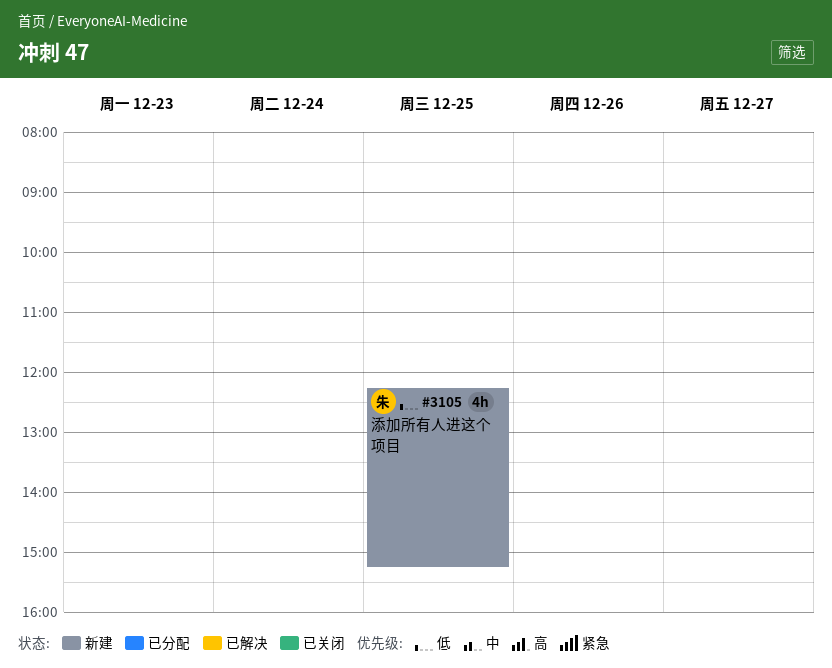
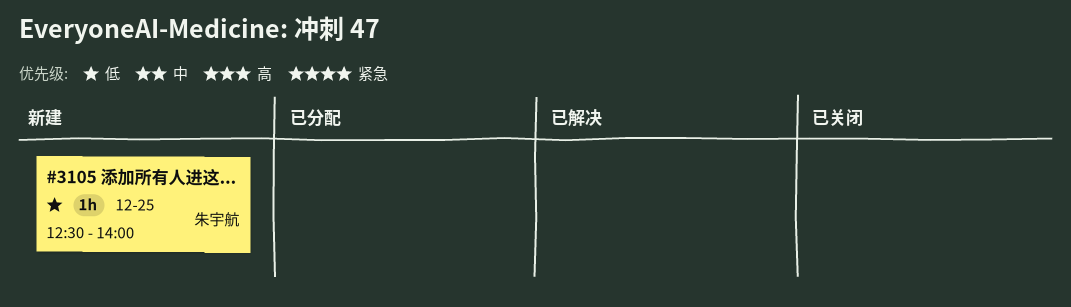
#3105, estimate: 4h -> 1h
#3105, begins: 12:15 -> 12:30
#3105, ends: 15:15 -> 14:00

